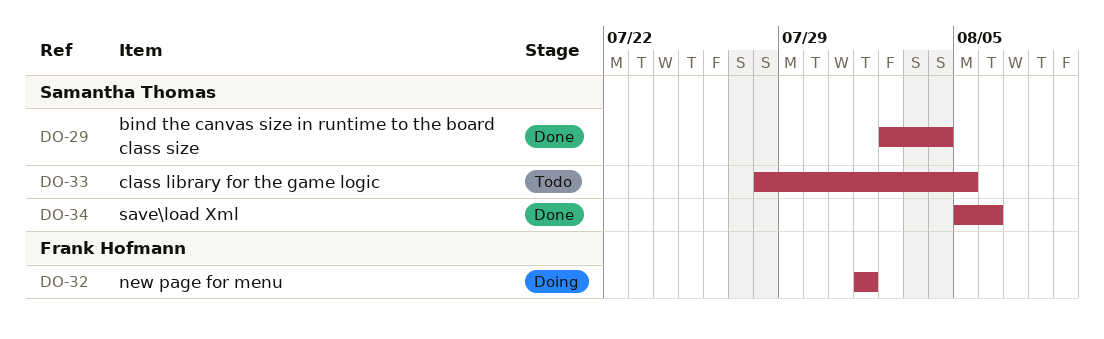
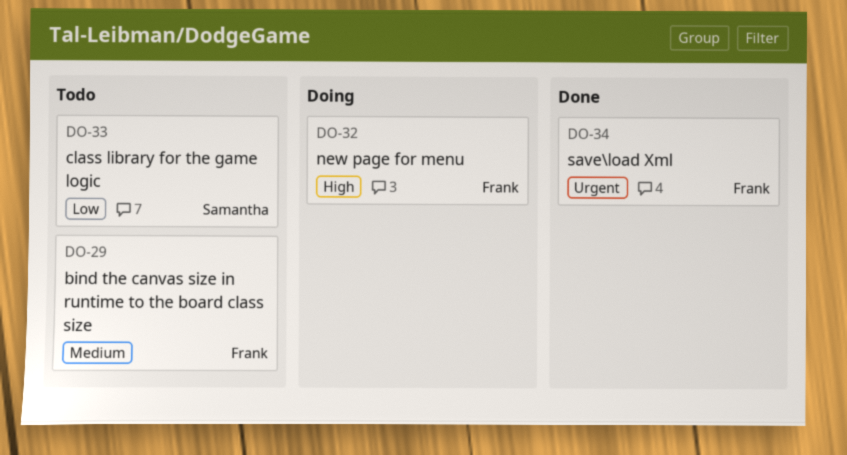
DO-29, status: Done -> Todo
DO-29, owner: Samantha Thomas -> Frank Hofmann
DO-34, owner: Samantha Thomas -> Frank Hofmann

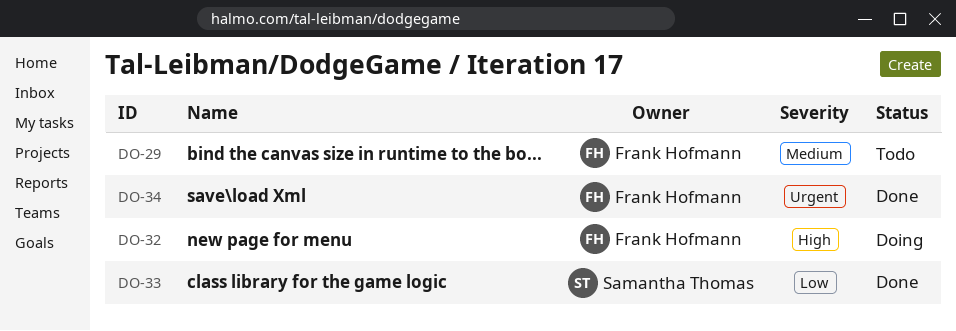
DO-33, status: Todo -> Done

